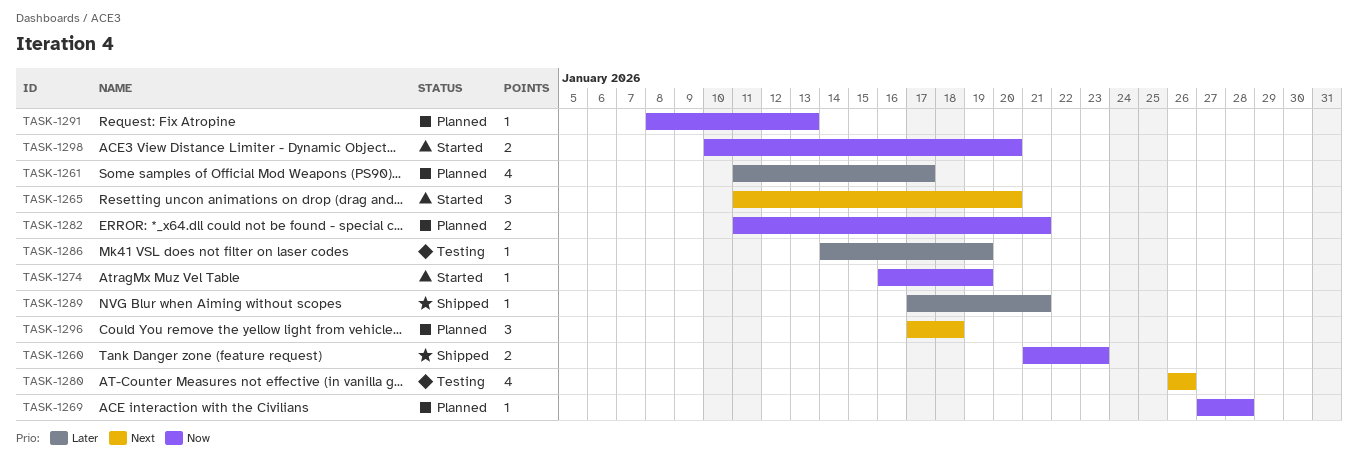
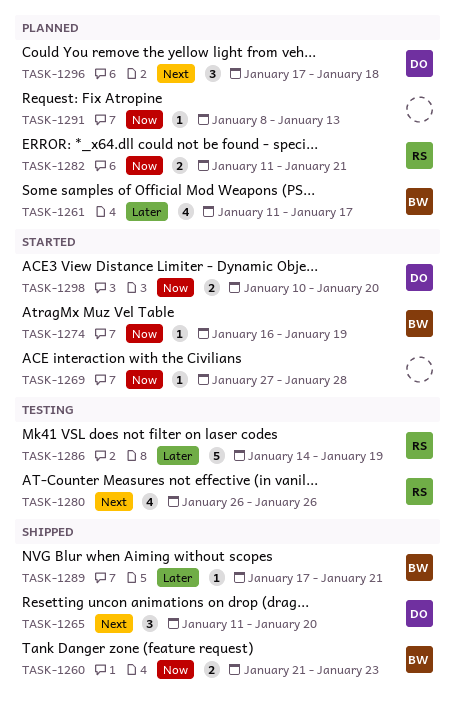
TASK-1265, status: Started -> Shipped
TASK-1269, status: Planned -> Started
TASK-1286, estimate: 1 -> 5

